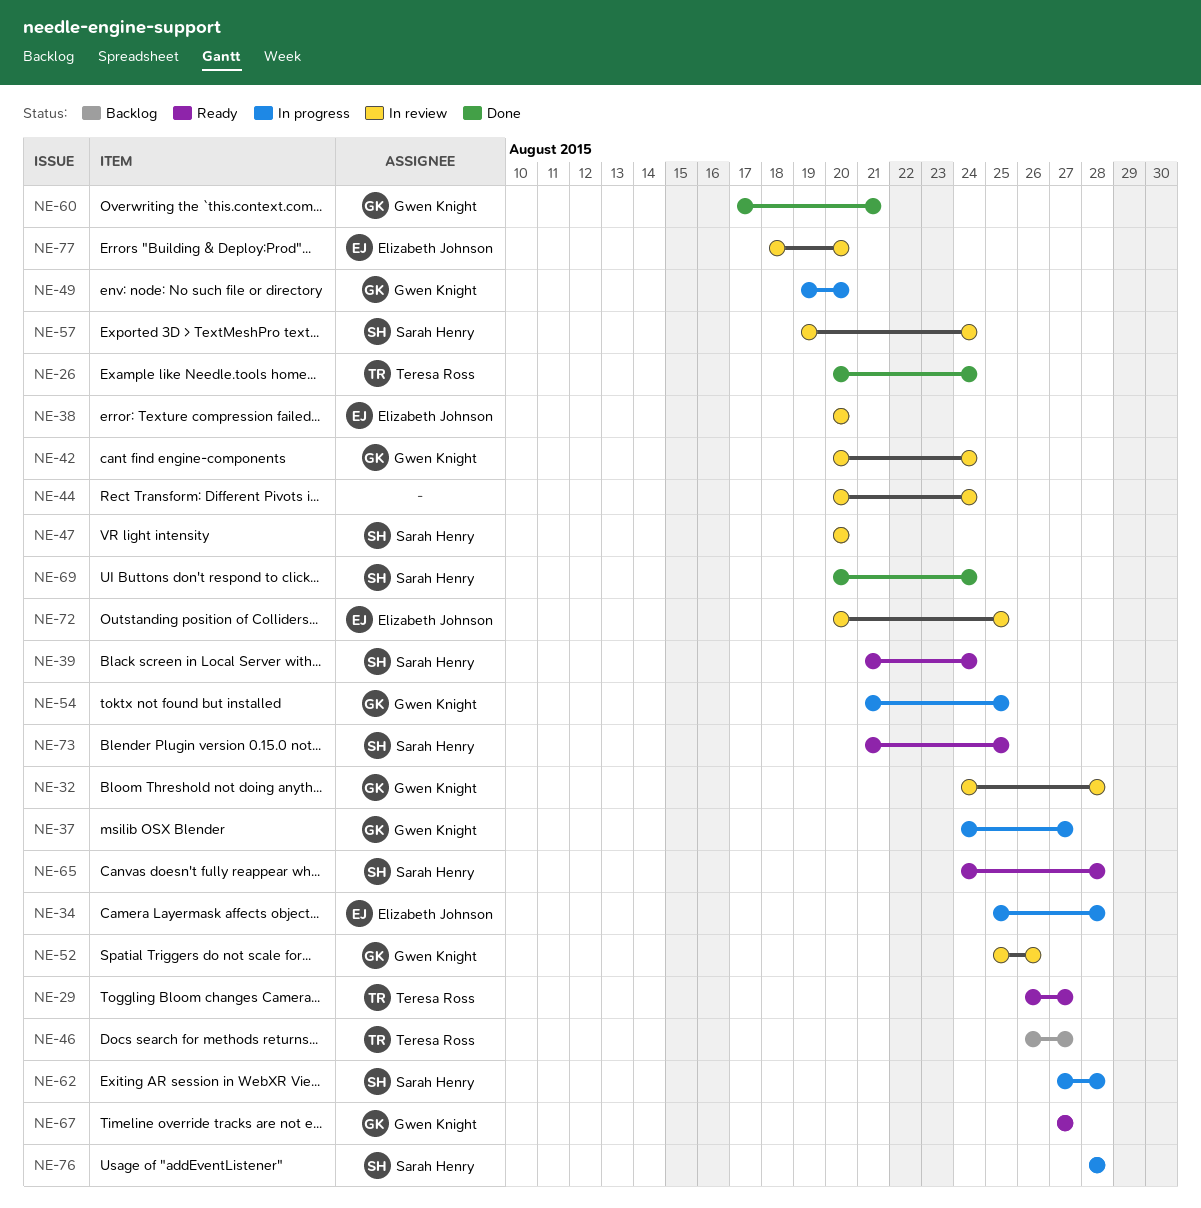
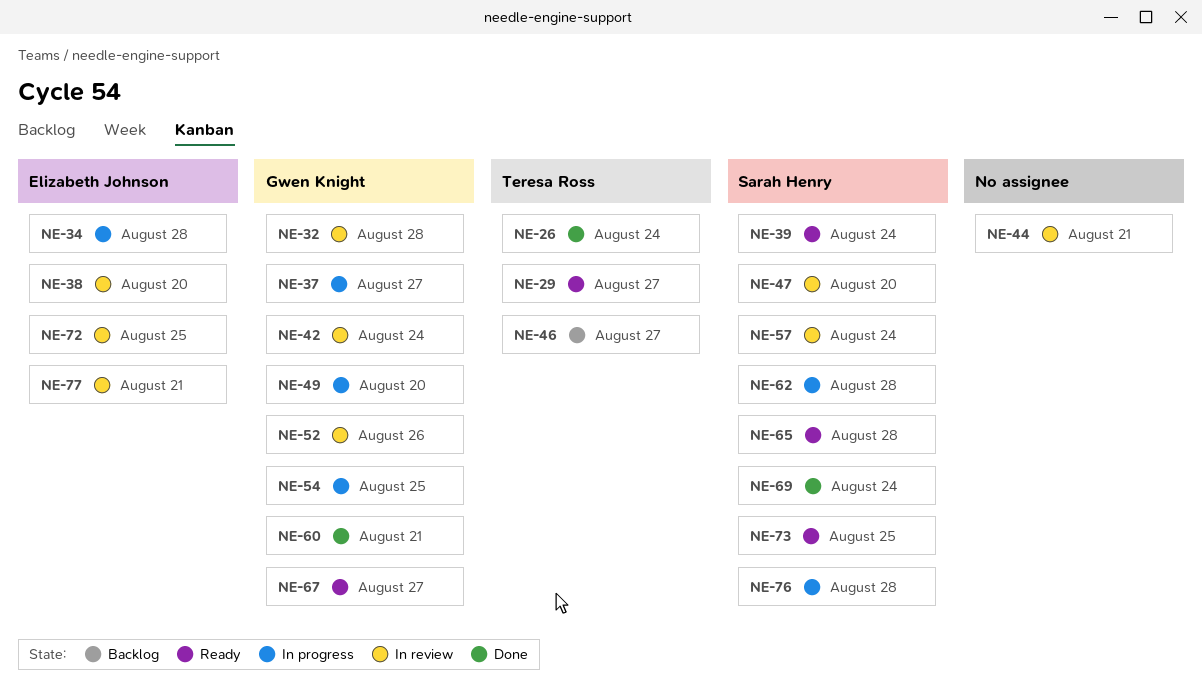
NE-44, due: Aug 24 -> Aug 21
NE-77, due: Aug 20 -> Aug 21

